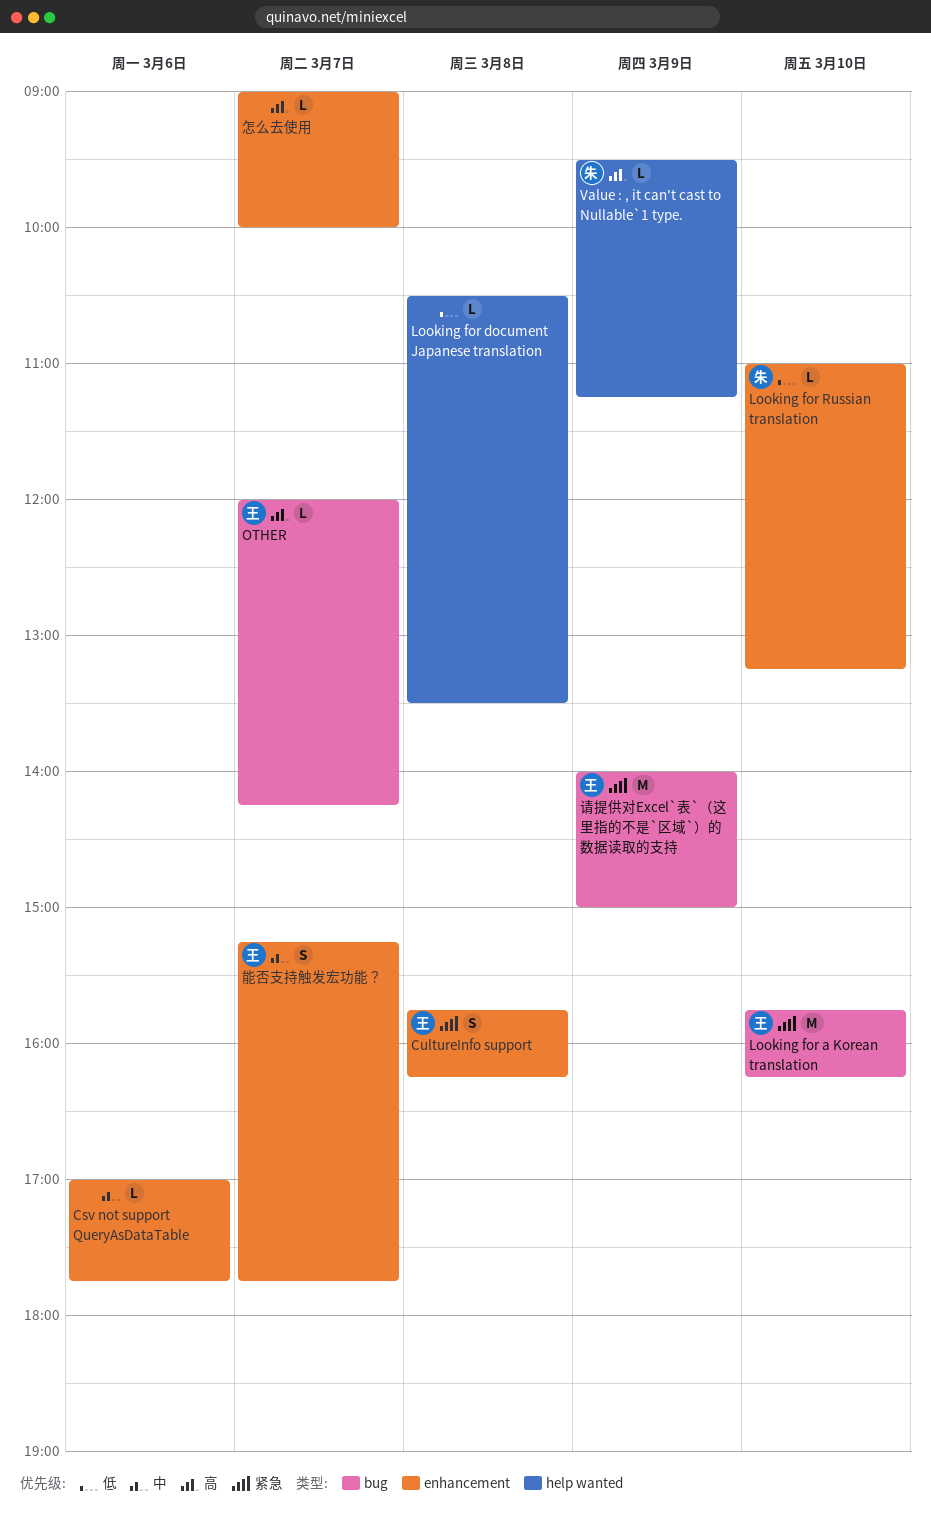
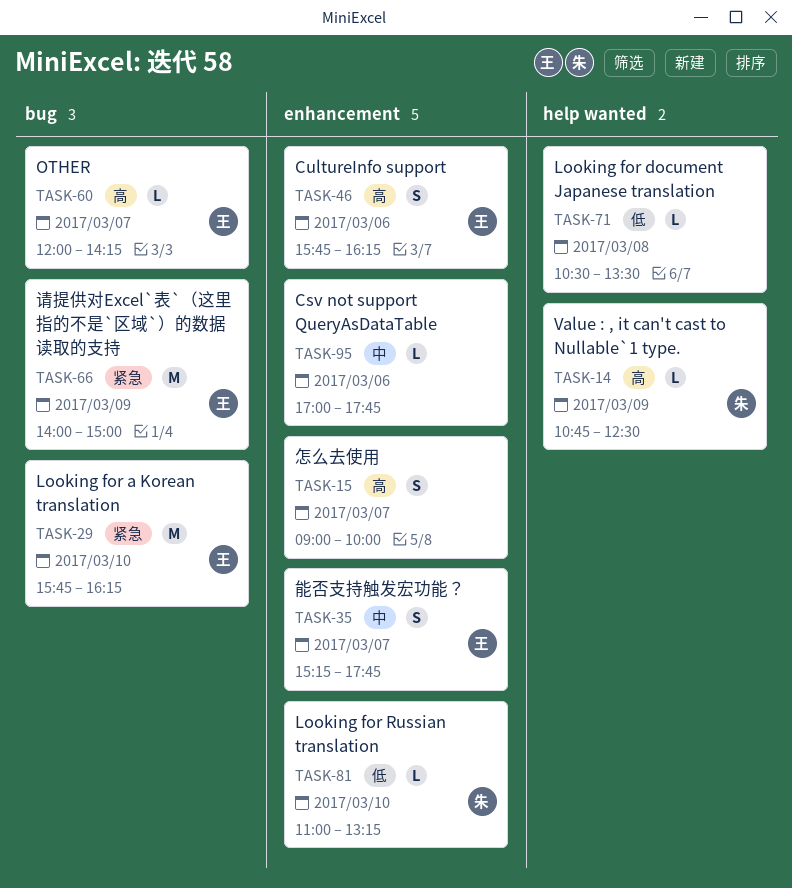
CultureInfo support, priority: 紧急 -> 高
CultureInfo support, day: Mar 8 -> Mar 6
Value : , it can't cast to Nullable`1 type., begins: 09:30 -> 10:45
Value : , it can't cast to Nullable`1 type., ends: 11:15 -> 12:30
怎么去使用, estimate: L -> S

